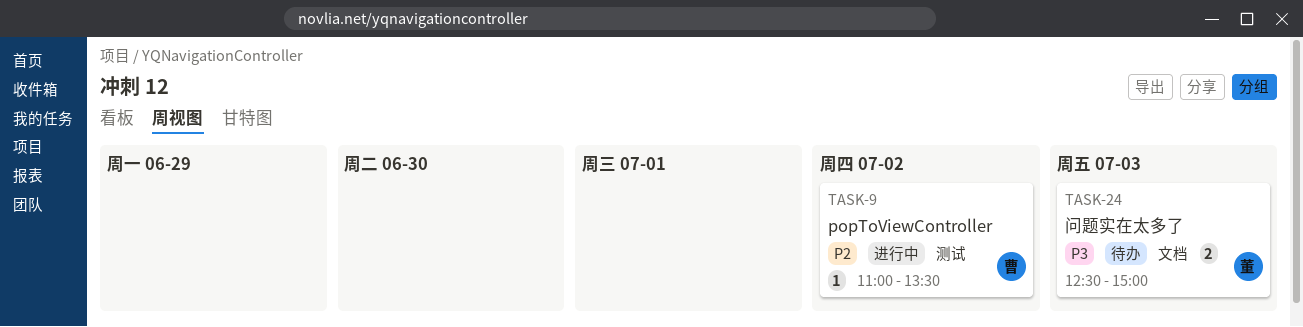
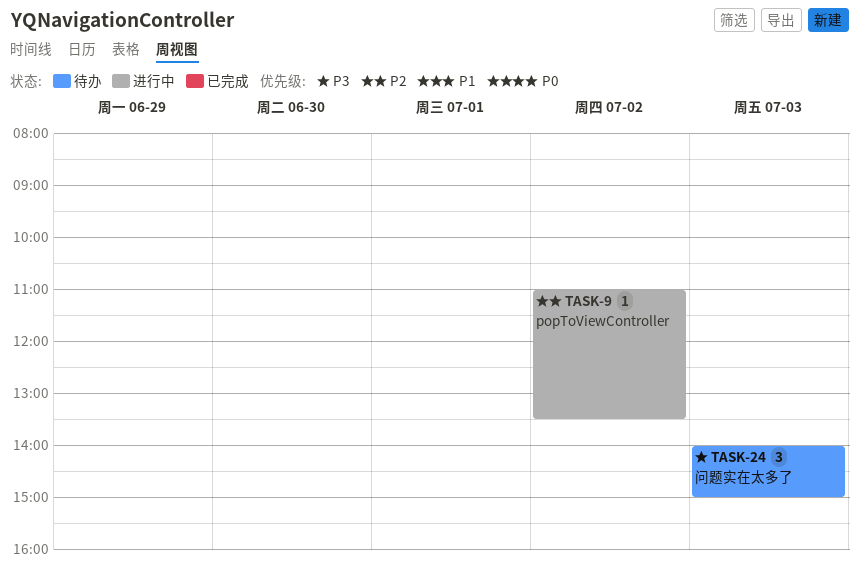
TASK-24, estimate: 2 -> 3
TASK-24, begins: 12:30 -> 14:00

